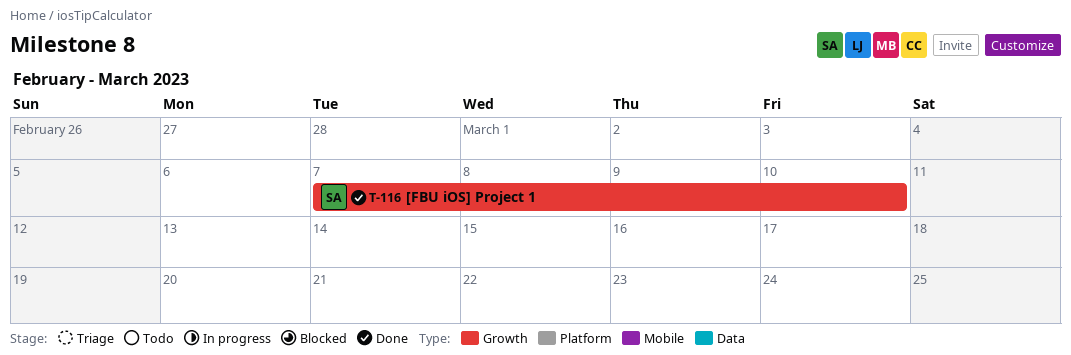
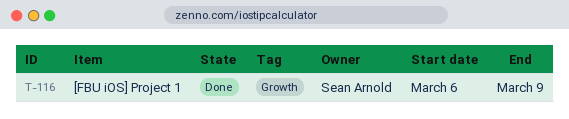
T-116, start: Mar 7 -> Mar 6
T-116, due: Mar 10 -> Mar 9

